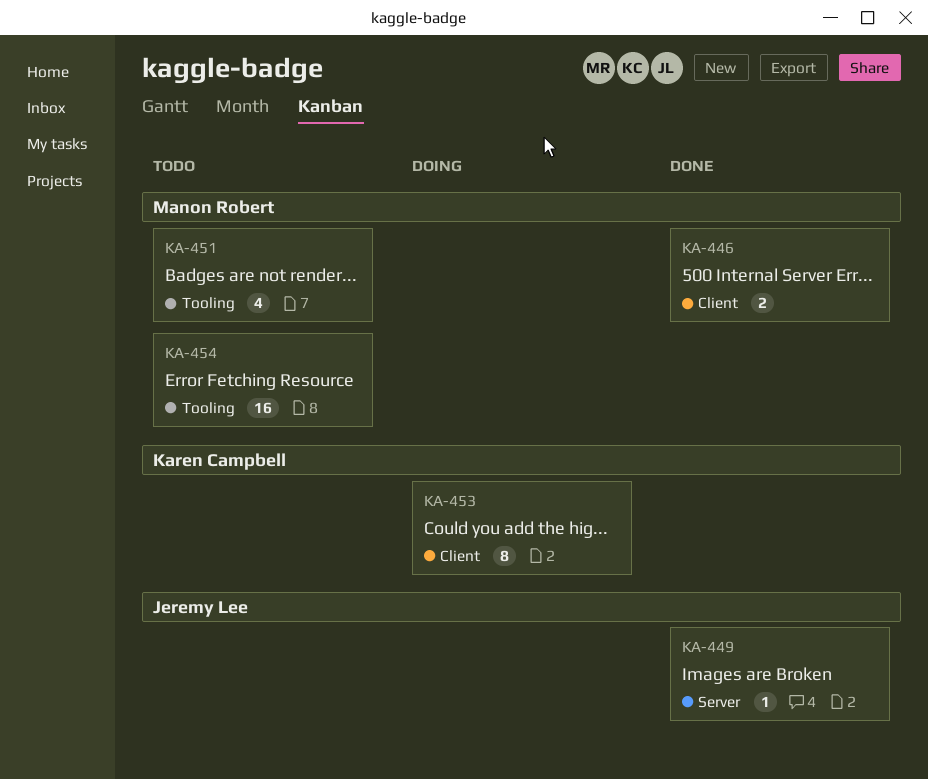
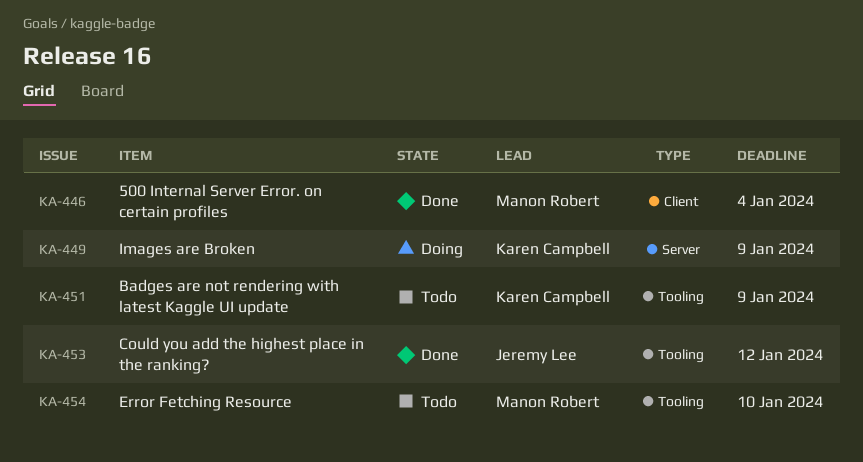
KA-449, status: Done -> Doing
KA-449, owner: Jeremy Lee -> Karen Campbell
KA-451, owner: Manon Robert -> Karen Campbell
KA-453, status: Doing -> Done
KA-453, owner: Karen Campbell -> Jeremy Lee
KA-453, label: Client -> Tooling

